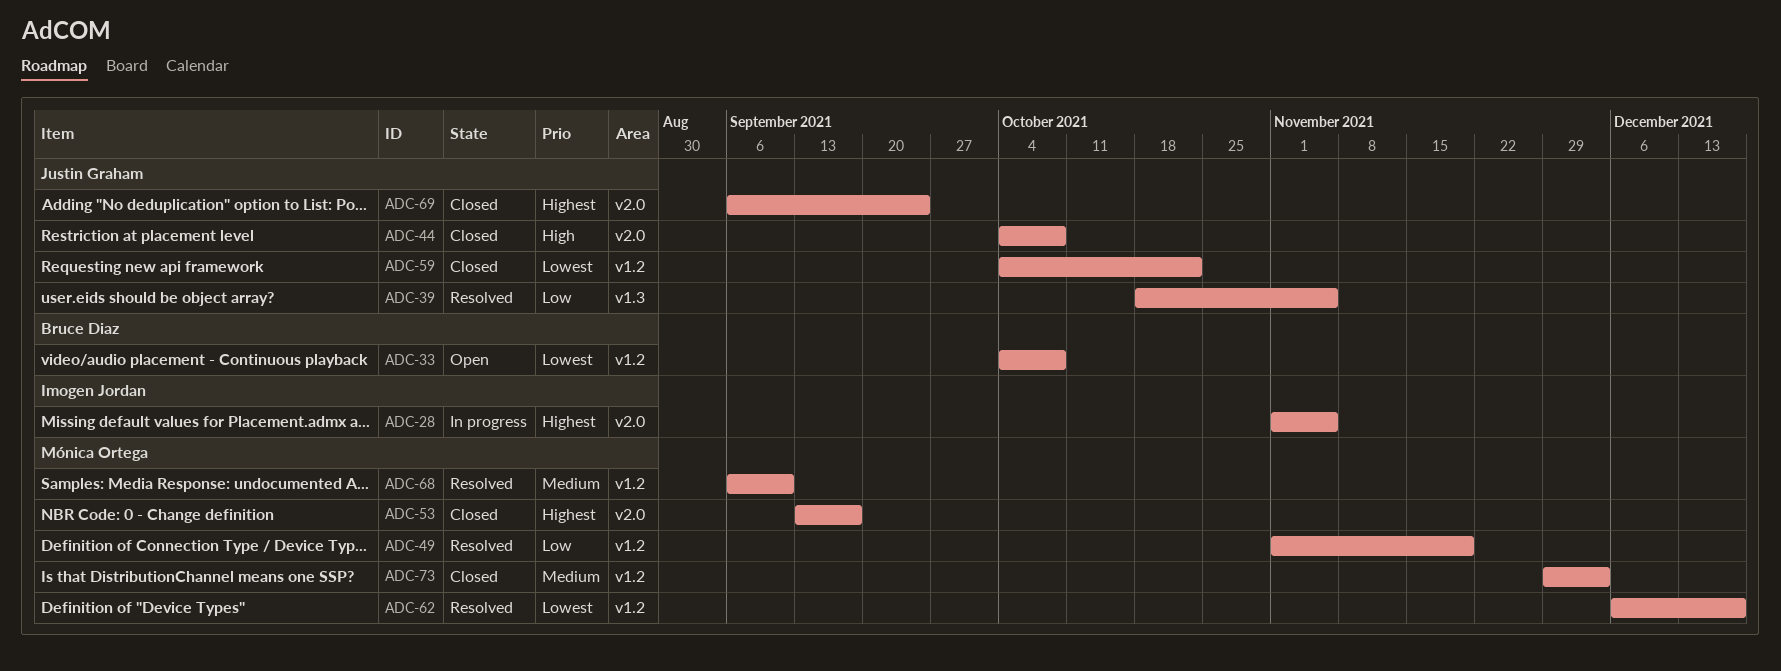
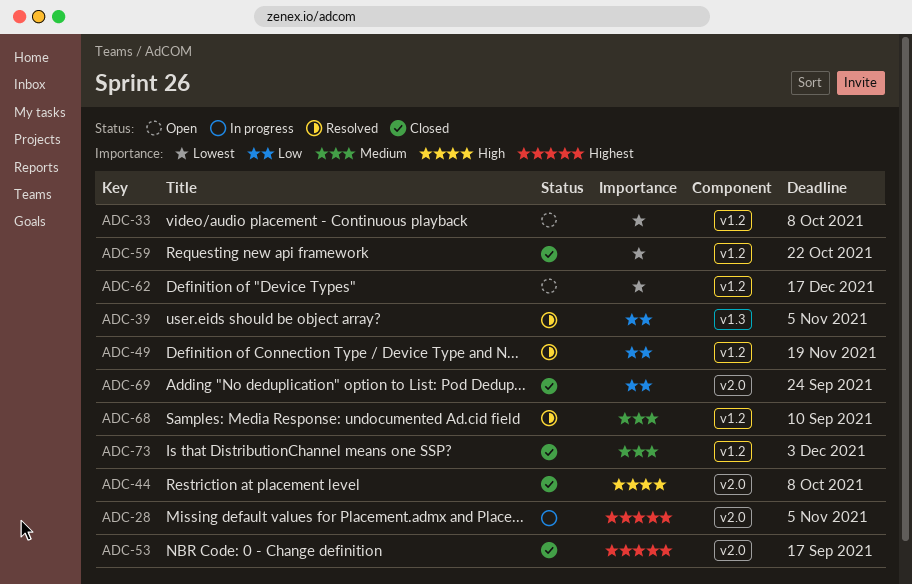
ADC-62, status: Resolved -> Open
ADC-69, priority: Highest -> Low

